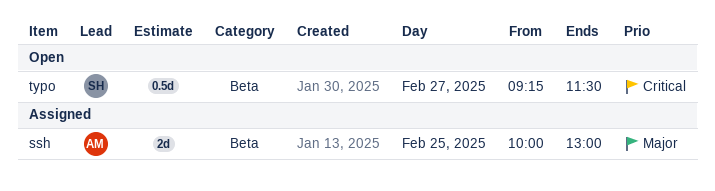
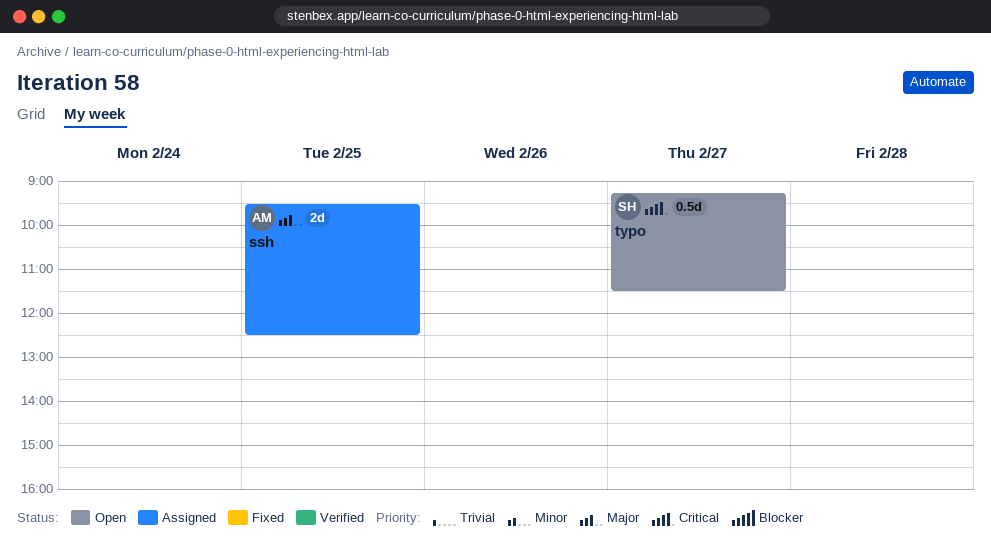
ssh, begins: 10:00 -> 09:30
ssh, ends: 13:00 -> 12:30

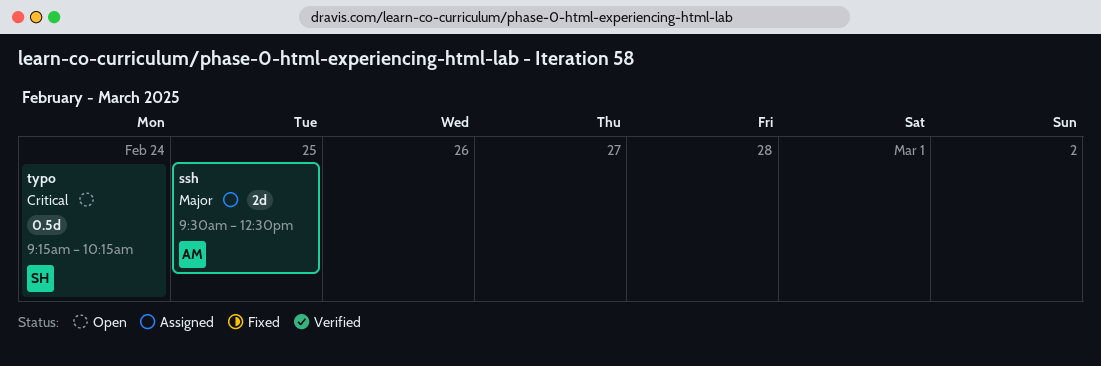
typo, day: Feb 27 -> Feb 24
typo, ends: 11:30 -> 10:15

